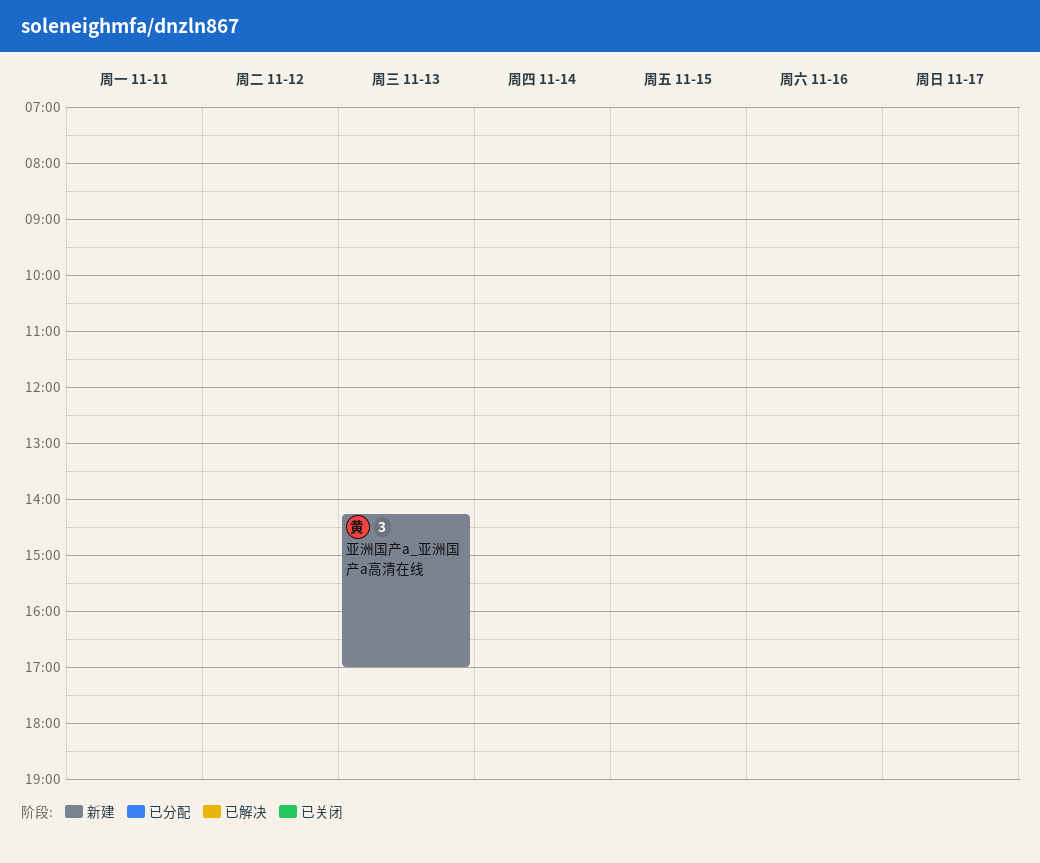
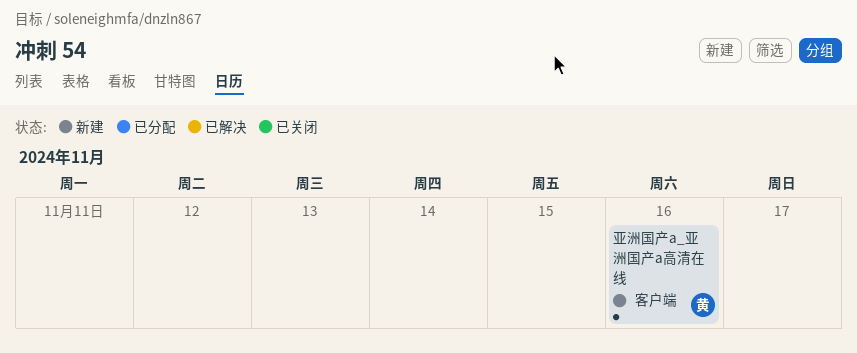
亚洲国产a_亚洲国产a高清在线, estimate: 3 -> 1
亚洲国产a_亚洲国产a高清在线, day: Nov 13 -> Nov 16

